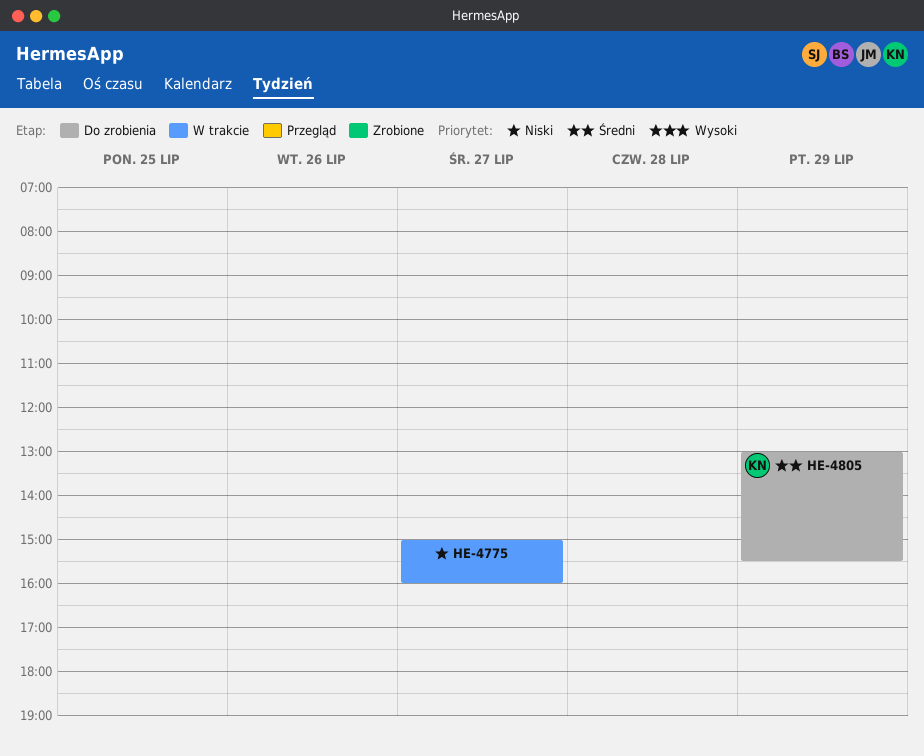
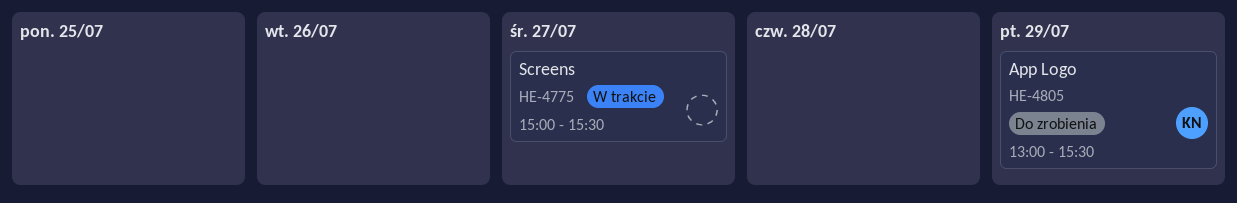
HE-4775, ends: 16:00 -> 15:30

